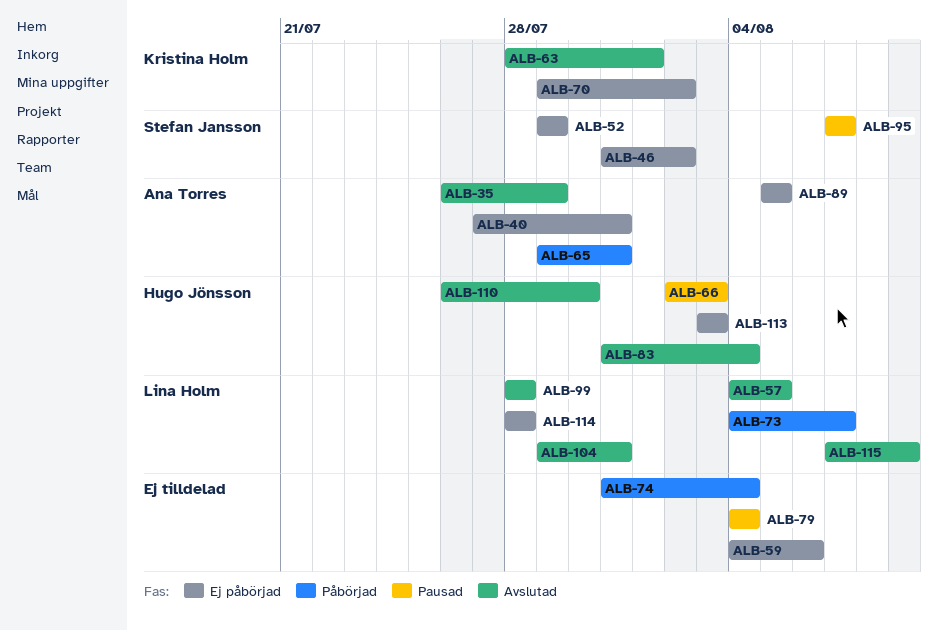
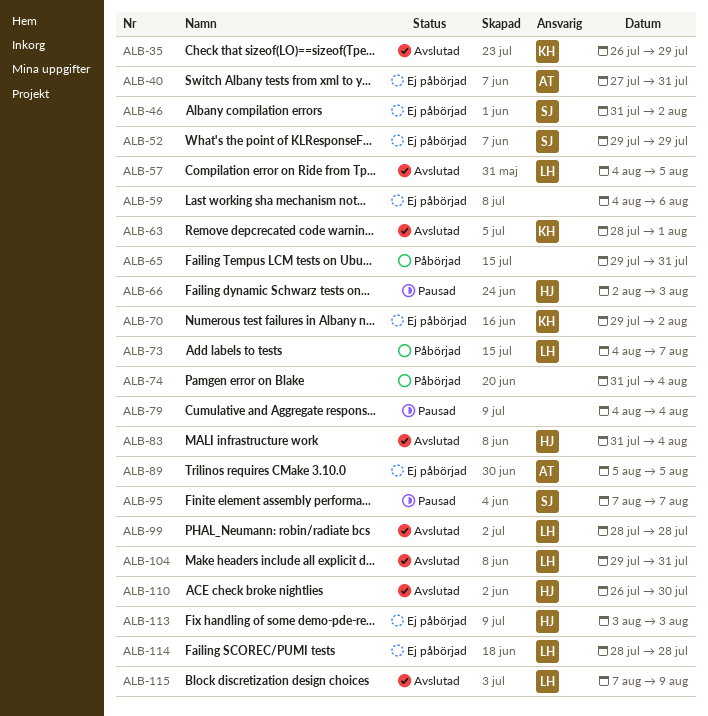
ALB-35, owner: Ana Torres -> Kristina Holm
ALB-65, owner: Ana Torres -> none

